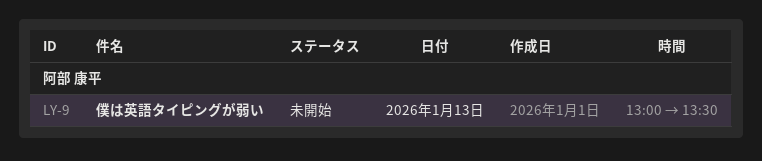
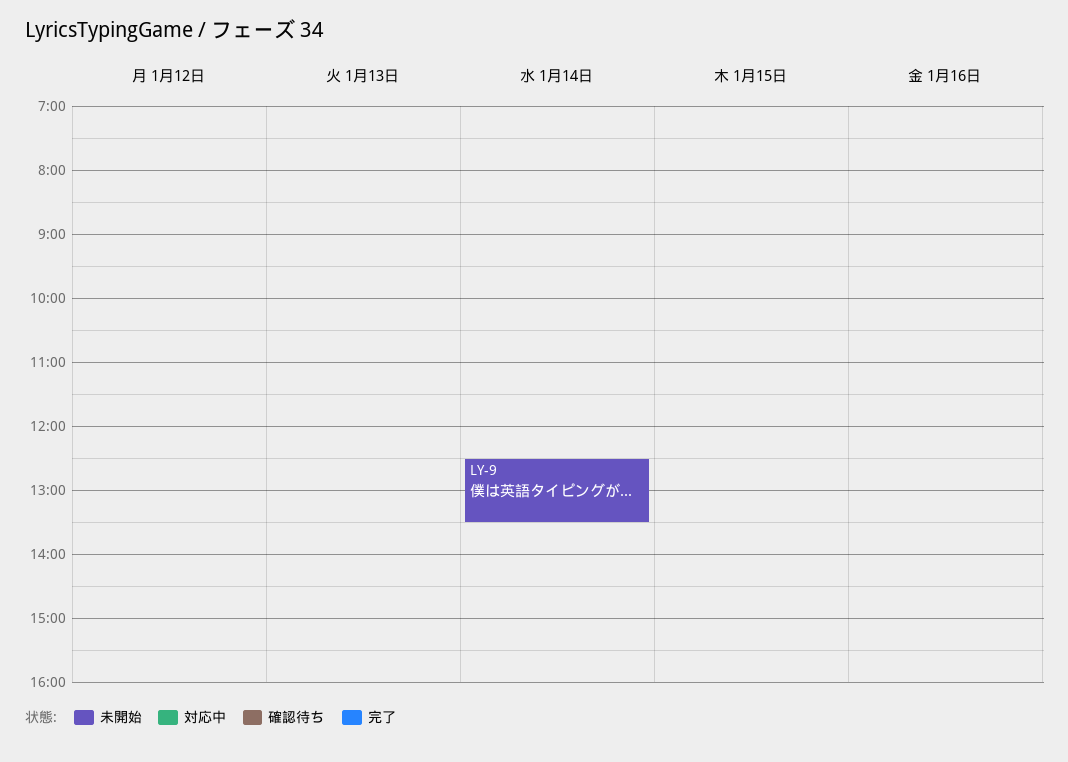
LY-9, day: Jan 13 -> Jan 14
LY-9, begins: 13:00 -> 12:30

